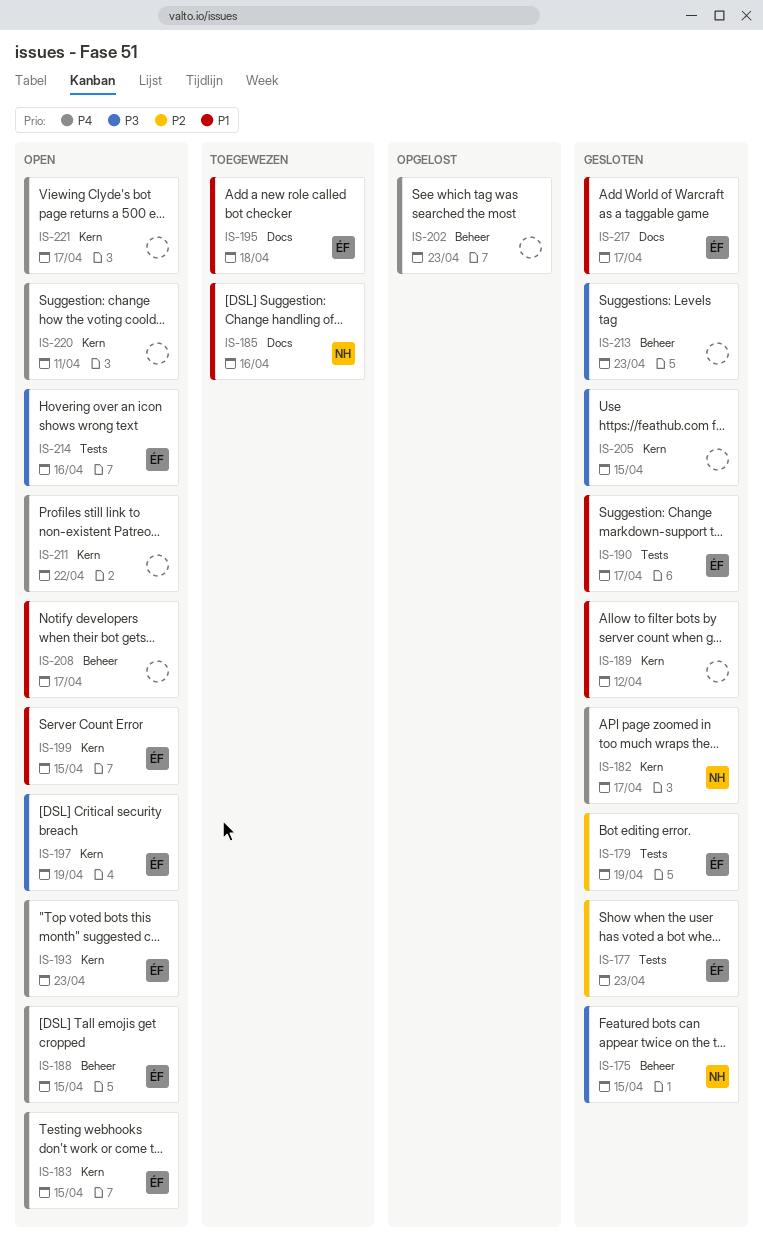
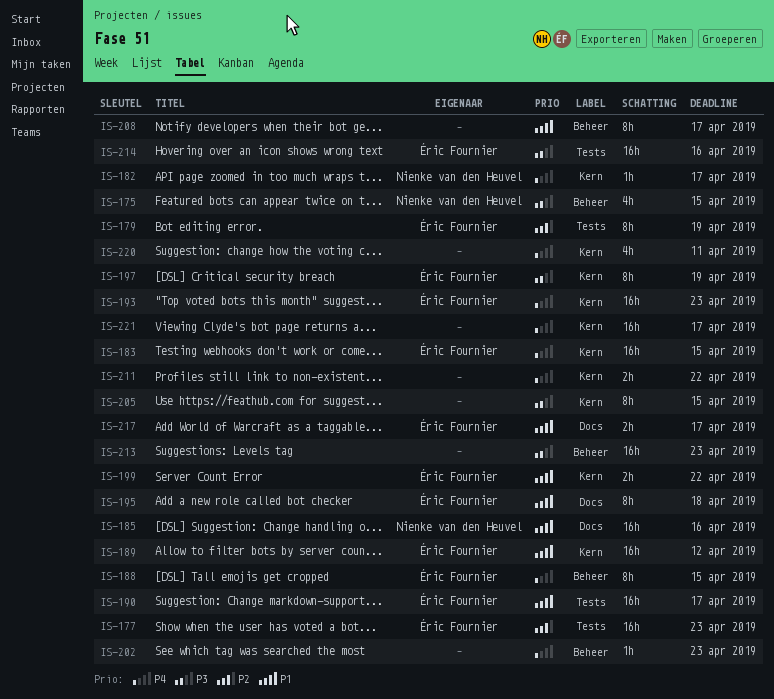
IS-189, owner: none -> Éric Fournier
IS-199, due: Apr 15 -> Apr 22

